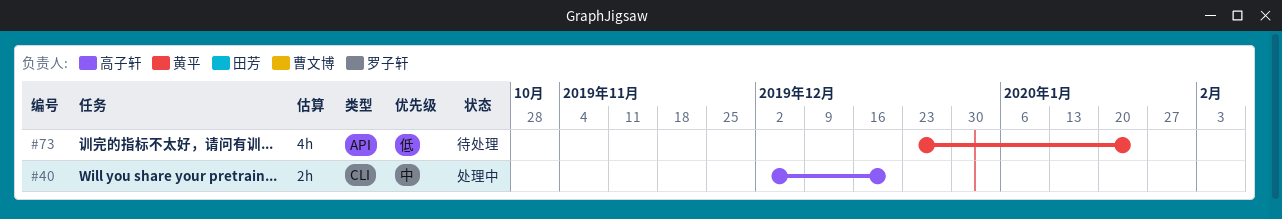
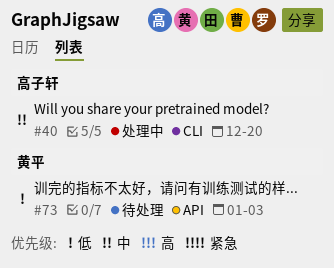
#73, due: Jan 24 -> Jan 3

